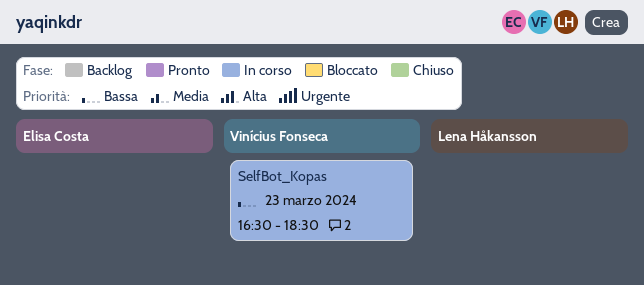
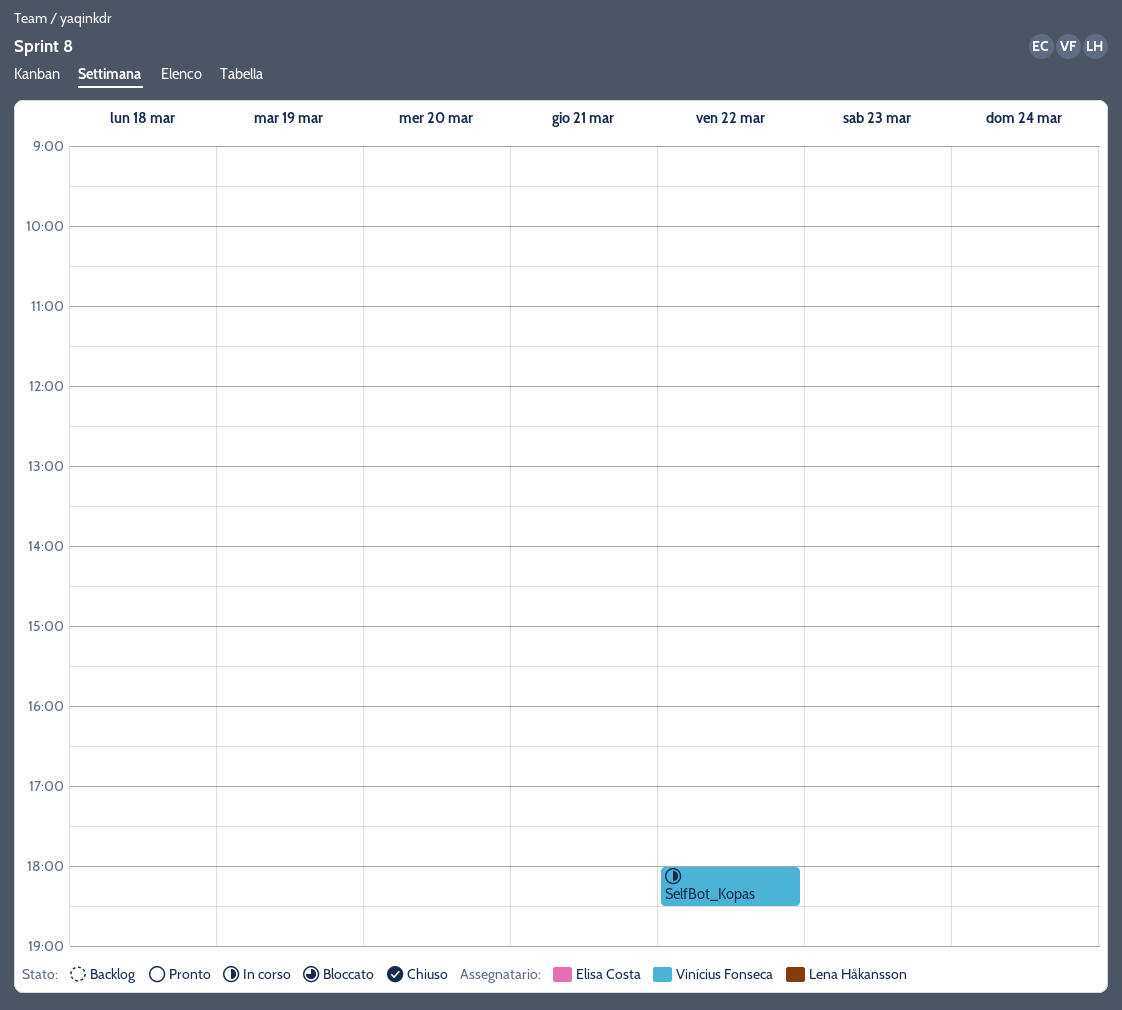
SelfBot_Kopas, day: Mar 23 -> Mar 22
SelfBot_Kopas, begins: 16:30 -> 18:00

